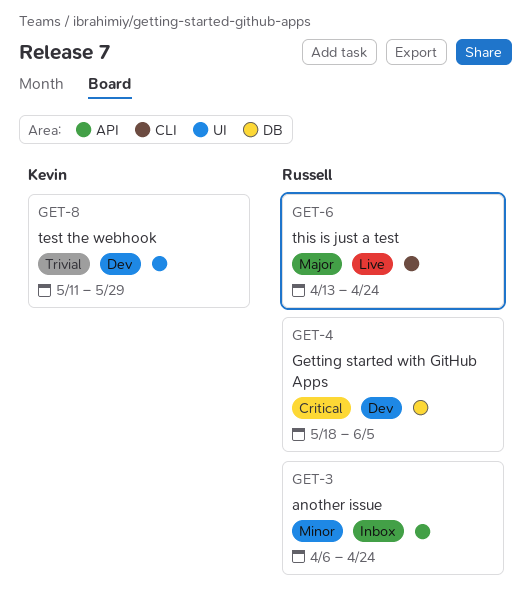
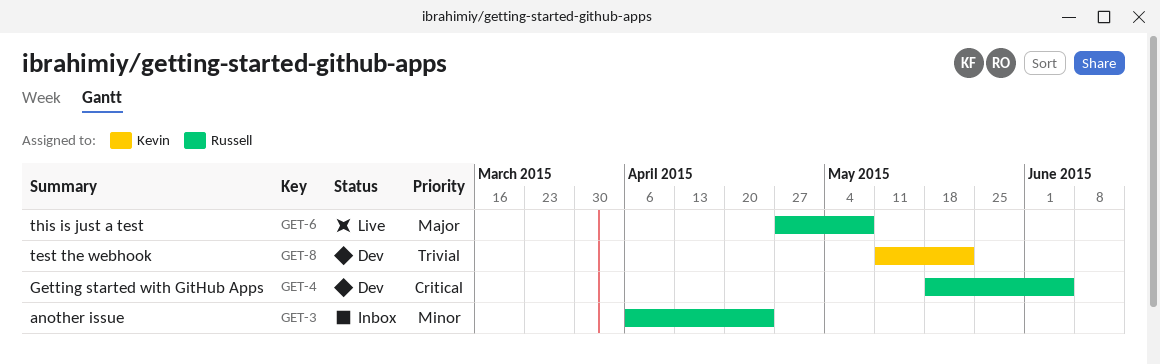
GET-6, start: Apr 13 -> Apr 27
GET-6, due: Apr 24 -> May 8
GET-8, due: May 29 -> May 22

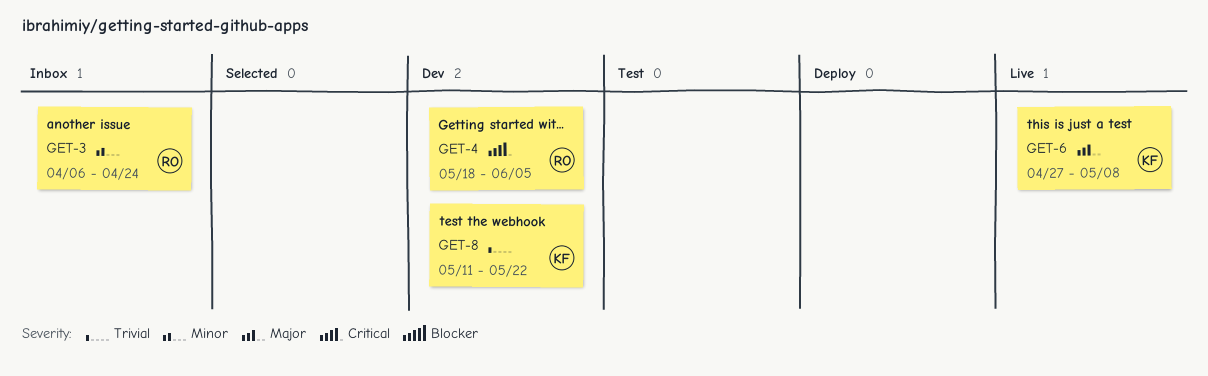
GET-6, owner: Russell -> Kevin

